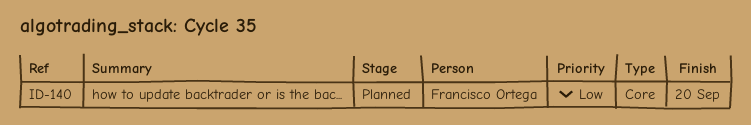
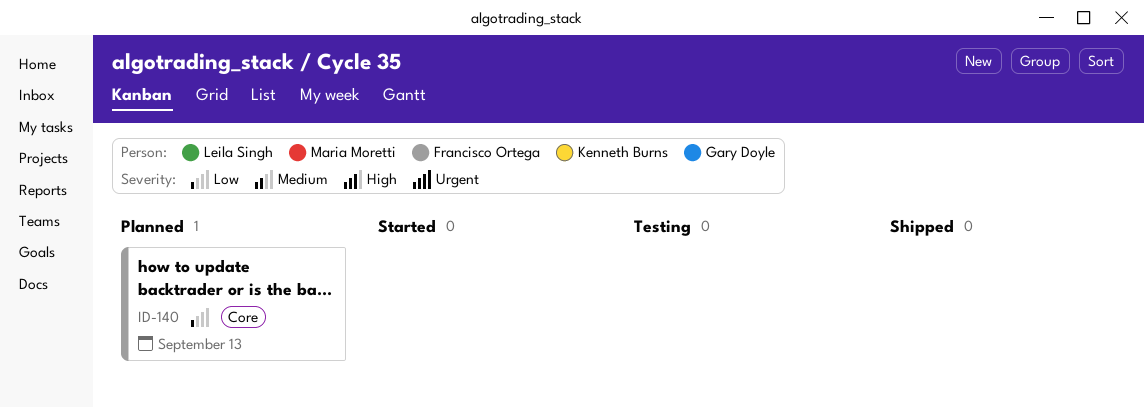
ID-140, due: Sep 20 -> Sep 13

